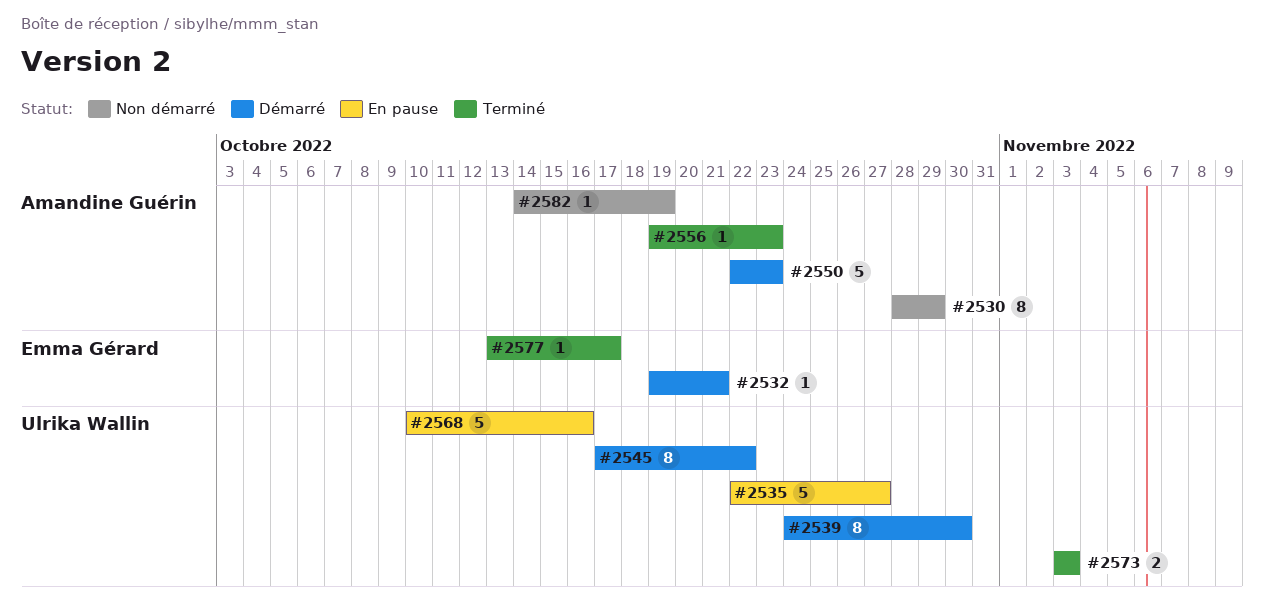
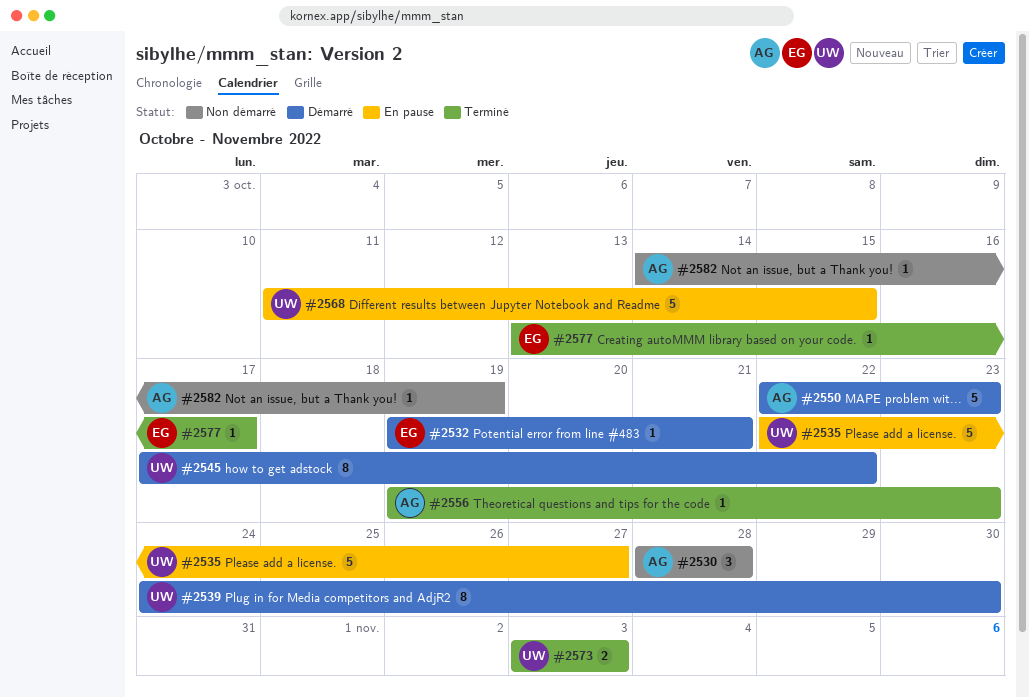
#2530, estimate: 8 -> 3
#2530, due: Oct 29 -> Oct 28
#2568, start: Oct 10 -> Oct 11
#2568, due: Oct 16 -> Oct 15

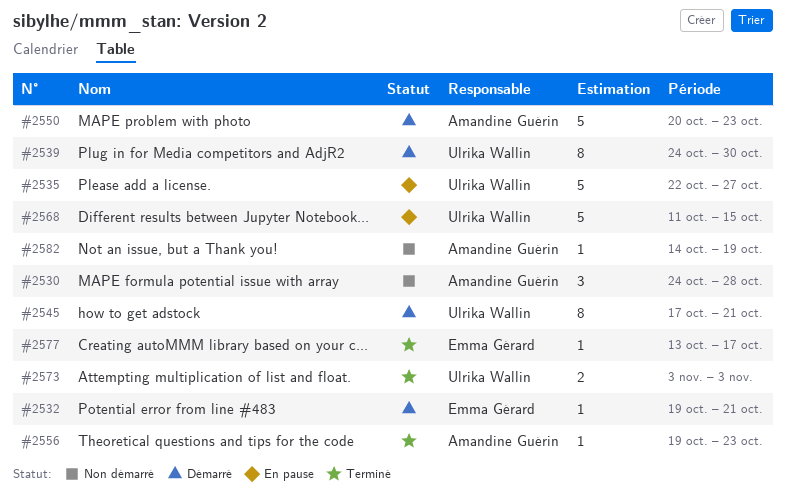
#2530, start: Oct 28 -> Oct 24
#2545, due: Oct 22 -> Oct 21
#2550, start: Oct 22 -> Oct 20

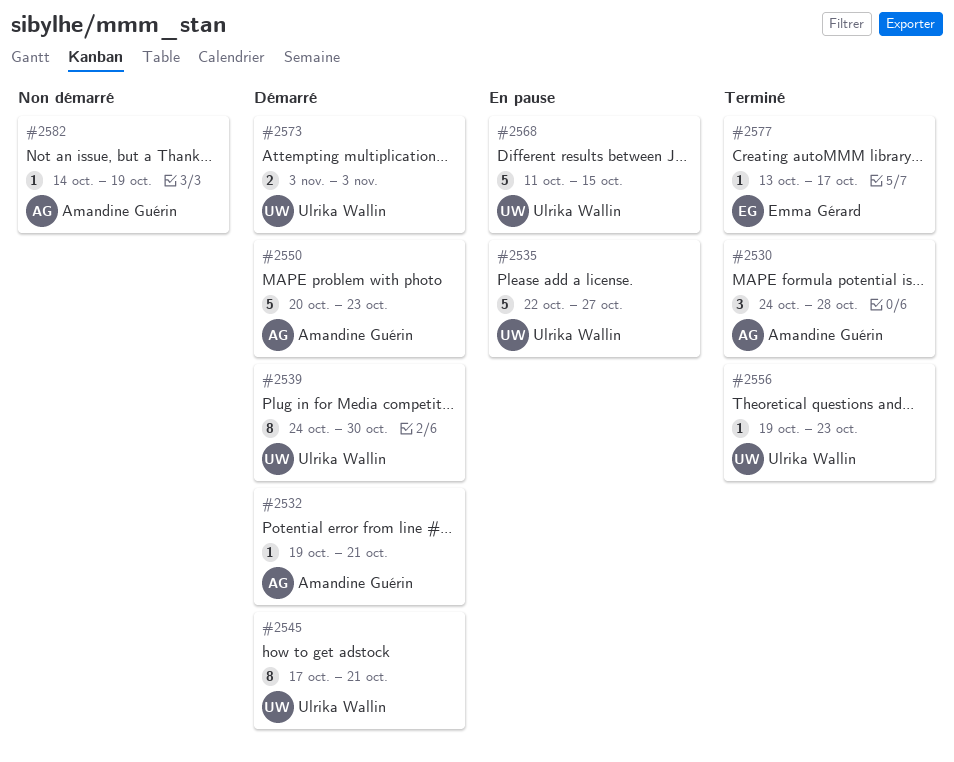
#2530, status: Non démarré -> Terminé
#2532, owner: Emma Gérard -> Amandine Guérin
#2556, owner: Amandine Guérin -> Ulrika Wallin
#2573, status: Terminé -> Démarré

